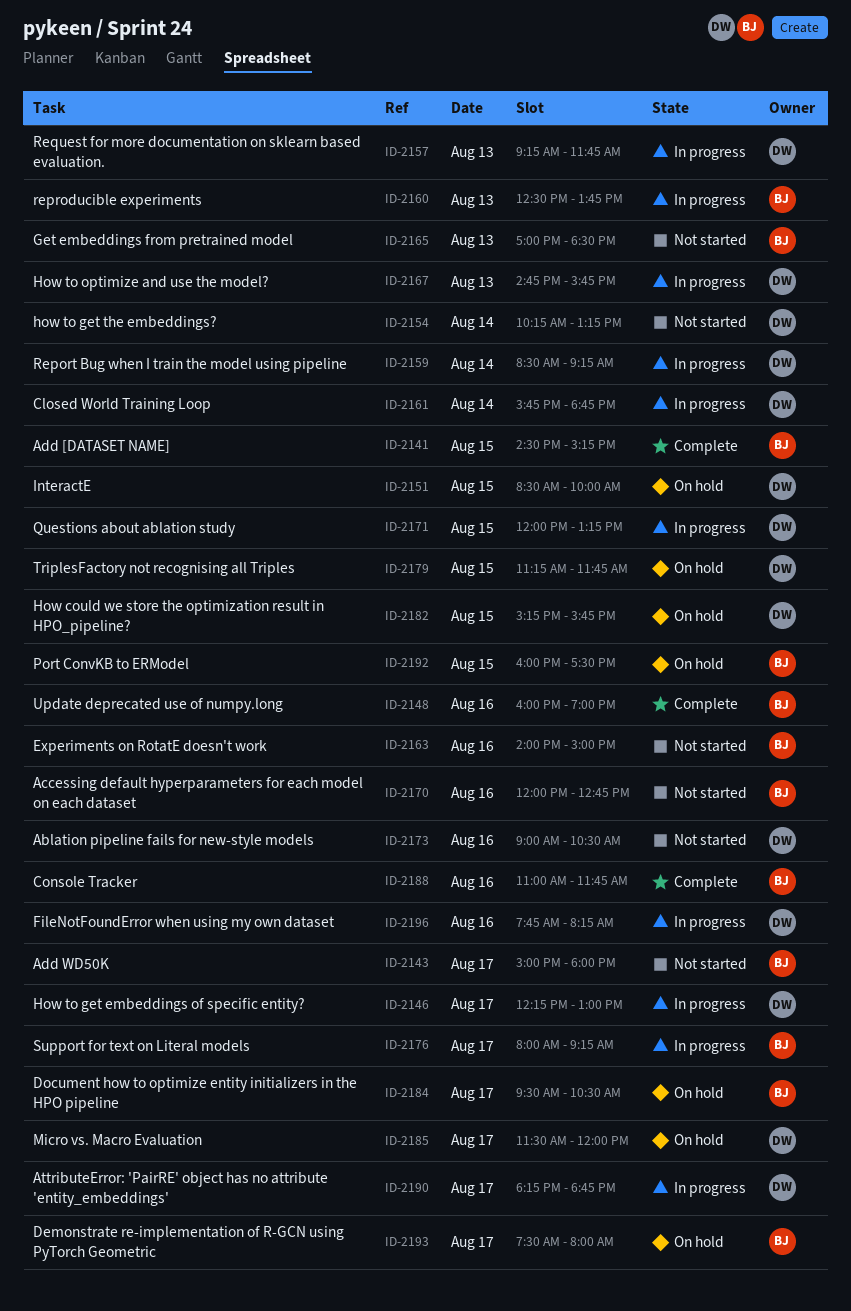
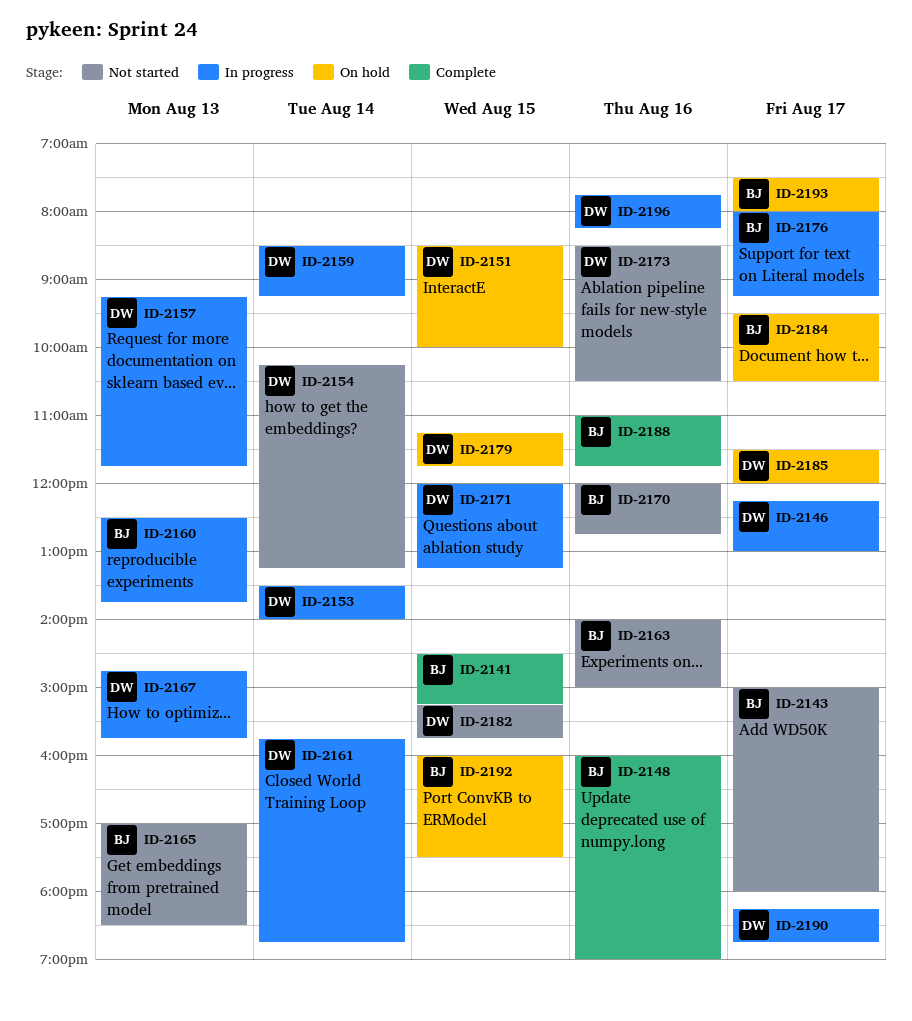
ID-2153: none -> present
ID-2173, begins: 09:00 -> 08:30
ID-2182, status: On hold -> Not started

